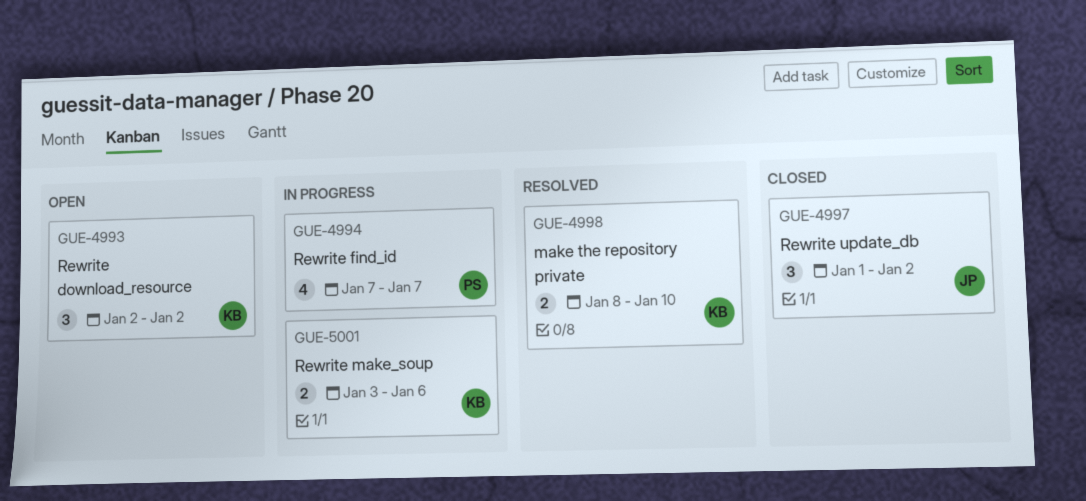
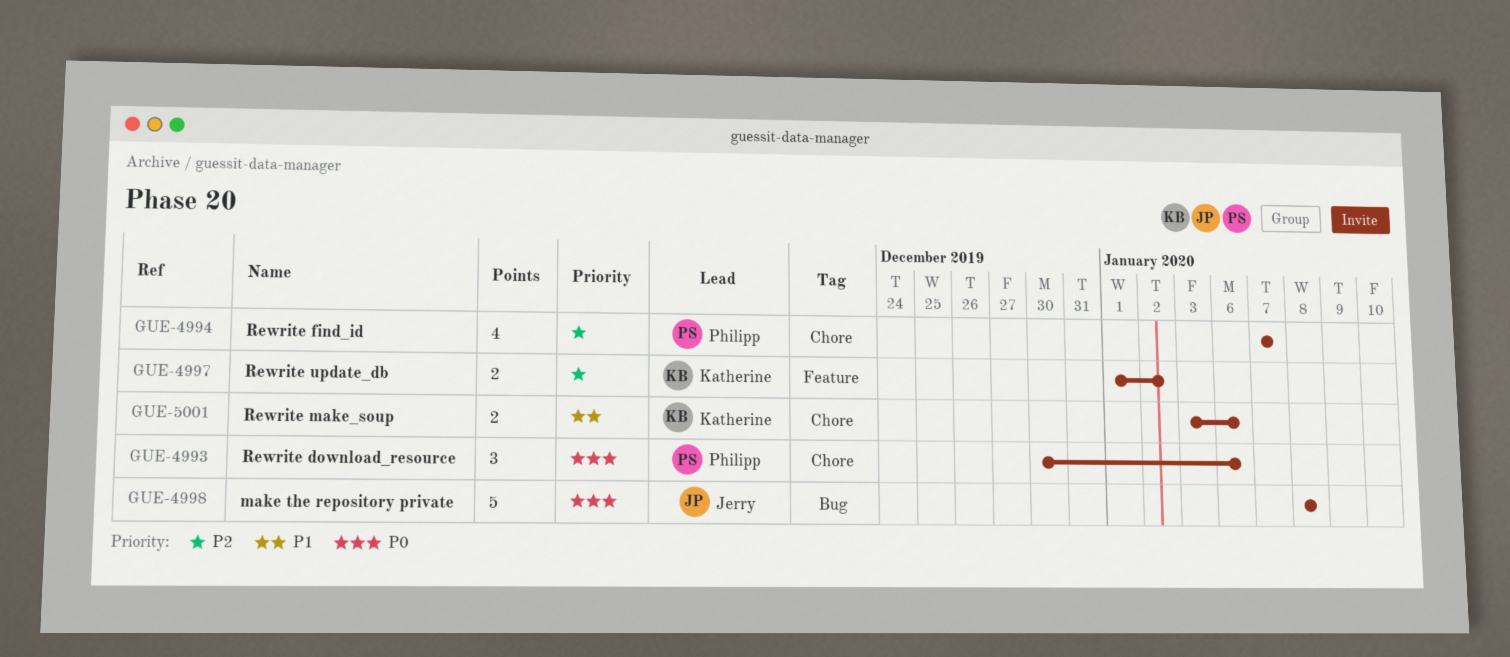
GUE-4993, owner: Katherine -> Philipp
GUE-4993, start: Jan 2 -> Dec 30
GUE-4993, due: Jan 2 -> Jan 6
GUE-4997, owner: Jerry -> Katherine
GUE-4997, estimate: 3 -> 2
GUE-4998, owner: Katherine -> Jerry
GUE-4998, estimate: 2 -> 5
GUE-4998, due: Jan 10 -> Jan 8

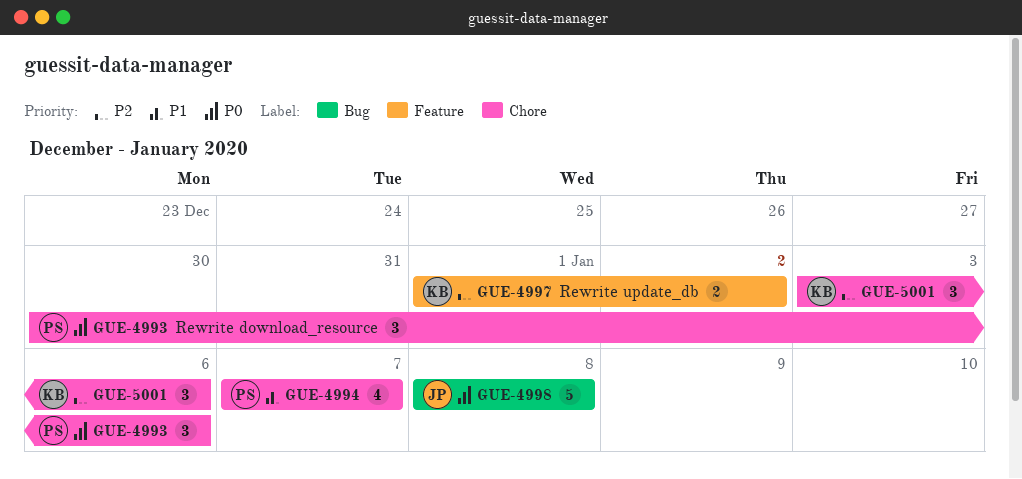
GUE-4994, priority: P2 -> P1
GUE-5001, priority: P1 -> P2
GUE-5001, estimate: 2 -> 3

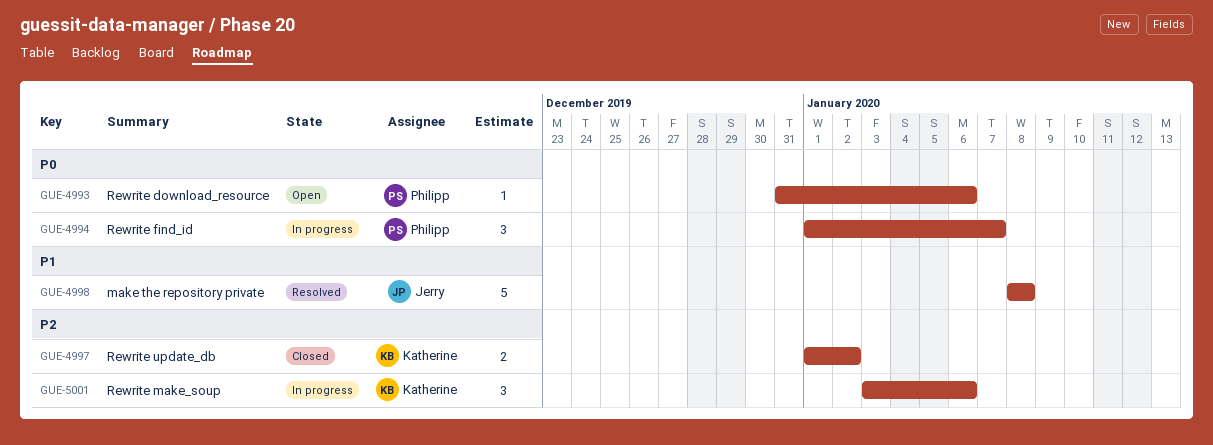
GUE-4993, estimate: 3 -> 1
GUE-4993, start: Dec 30 -> Dec 31
GUE-4994, priority: P1 -> P0
GUE-4994, estimate: 4 -> 3
GUE-4994, start: Jan 7 -> Jan 1
GUE-4998, priority: P0 -> P1

